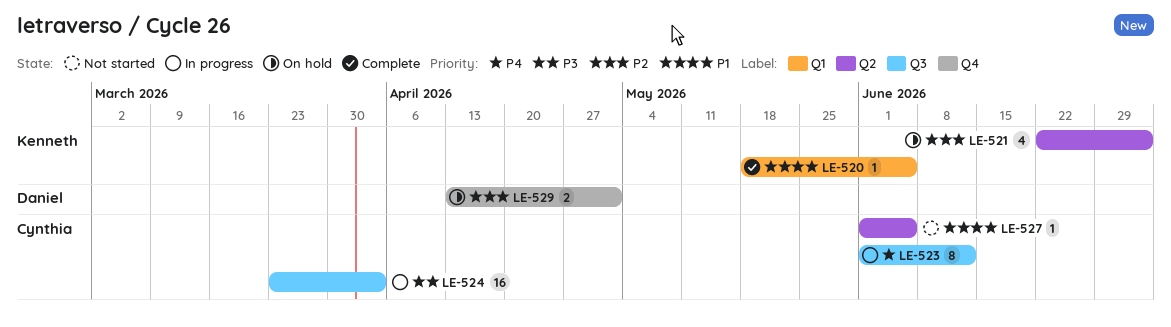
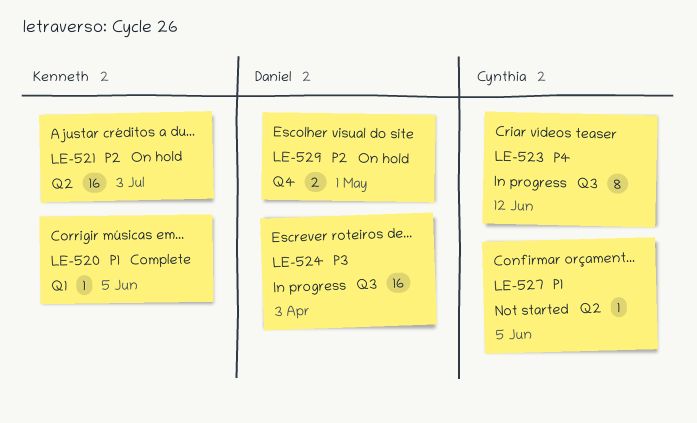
LE-521, estimate: 4 -> 16
LE-524, owner: Cynthia -> Daniel

